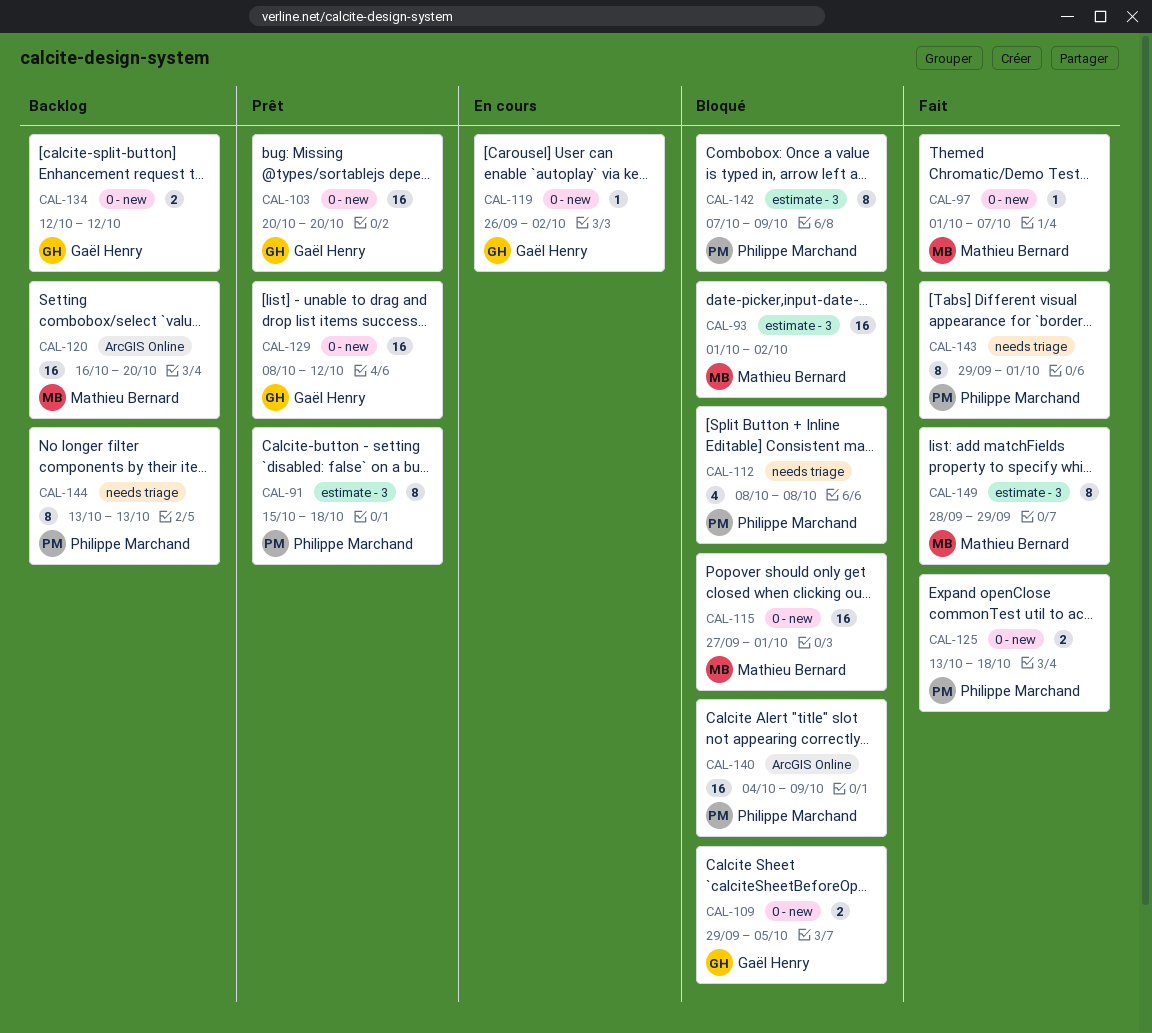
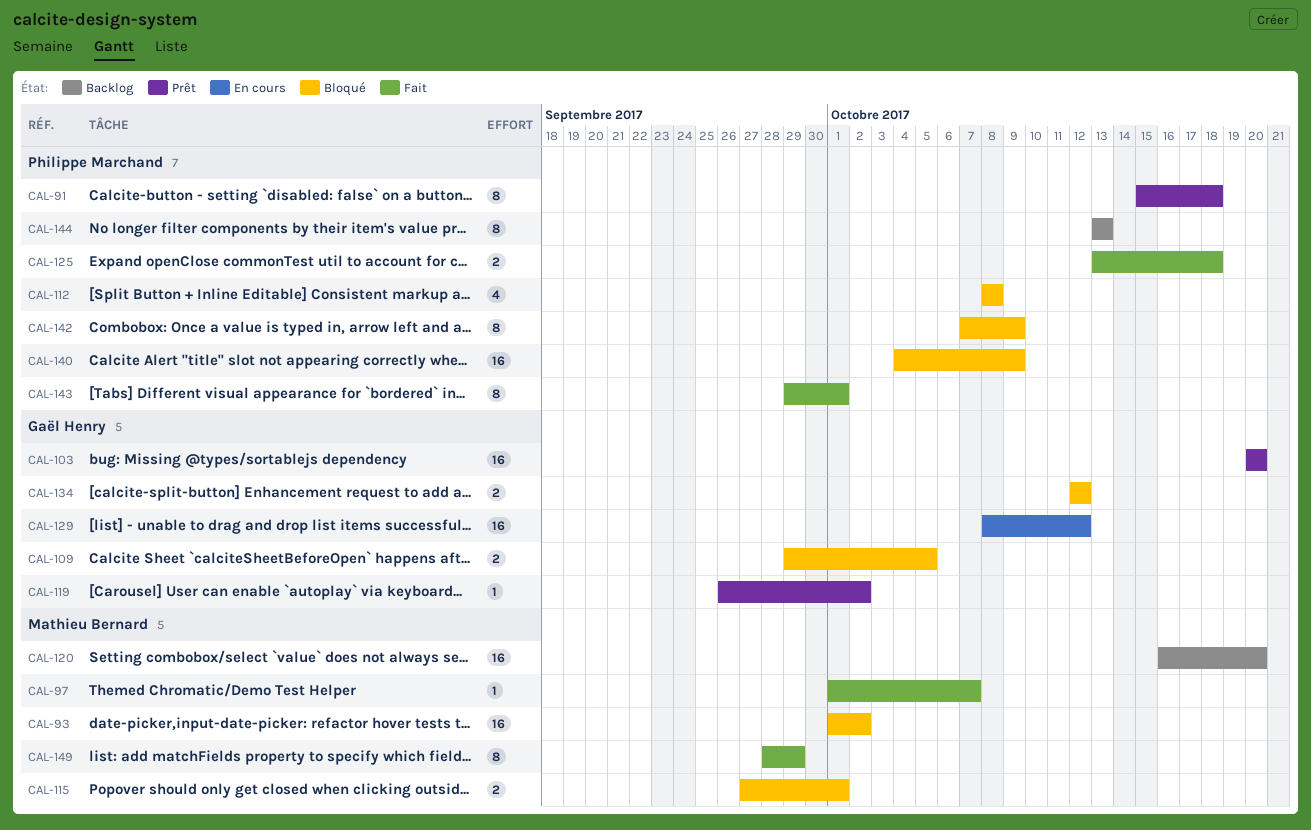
CAL-115, estimate: 16 -> 2
CAL-119, status: En cours -> Prêt
CAL-129, status: Prêt -> En cours
CAL-134, status: Backlog -> Bloqué

